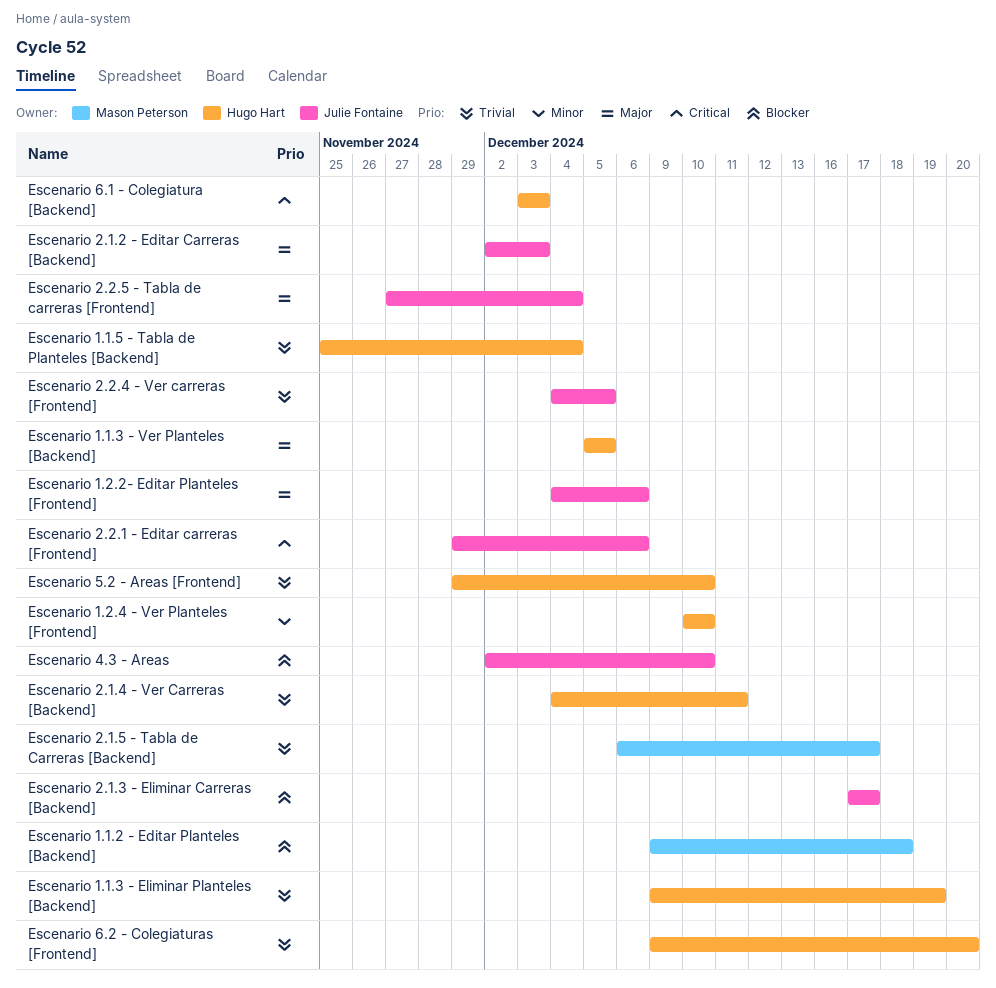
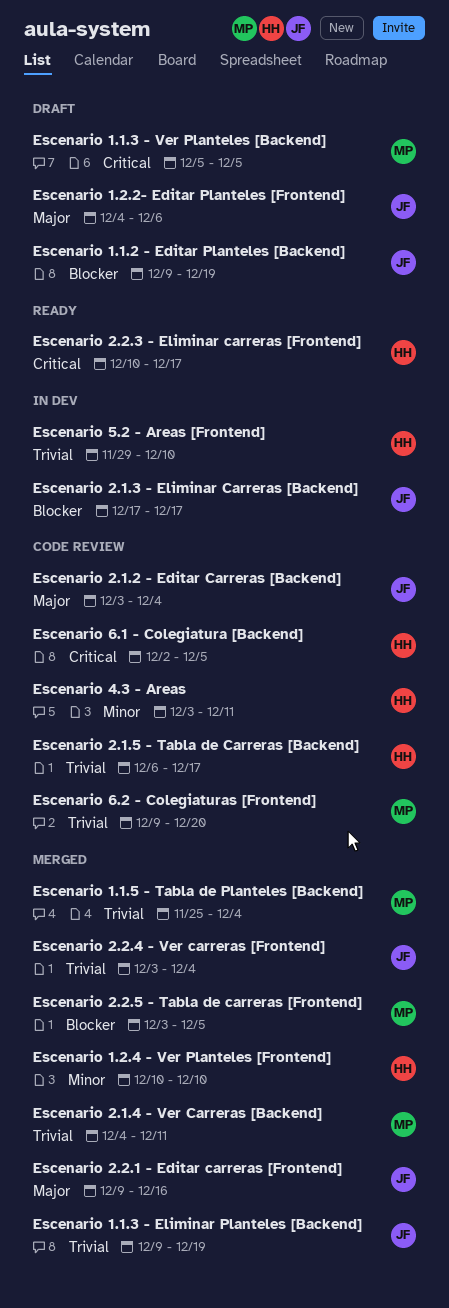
Escenario 1.1.2 - Editar Planteles [Backend], owner: Mason Peterson -> Julie Fontaine
Escenario 1.1.2 - Editar Planteles [Backend], due: Dec 18 -> Dec 19
Escenario 1.1.3 - Eliminar Planteles [Backend], owner: Hugo Hart -> Julie Fontaine
Escenario 1.1.3 - Ver Planteles [Backend], owner: Hugo Hart -> Mason Peterson
Escenario 1.1.3 - Ver Planteles [Backend], priority: Major -> Critical
Escenario 1.1.5 - Tabla de Planteles [Backend], owner: Hugo Hart -> Mason Peterson
Escenario 2.1.2 - Editar Carreras [Backend], start: Dec 2 -> Dec 3
Escenario 2.1.2 - Editar Carreras [Backend], due: Dec 3 -> Dec 4
Escenario 2.1.4 - Ver Carreras [Backend], owner: Hugo Hart -> Mason Peterson
Escenario 2.1.5 - Tabla de Carreras [Backend], owner: Mason Peterson -> Hugo Hart
Escenario 2.2.1 - Editar carreras [Frontend], priority: Critical -> Major
Escenario 2.2.1 - Editar carreras [Frontend], start: Nov 29 -> Dec 9
Escenario 2.2.1 - Editar carreras [Frontend], due: Dec 6 -> Dec 16
Escenario 2.2.3 - Eliminar carreras [Frontend]: none -> present
Escenario 2.2.4 - Ver carreras [Frontend], start: Dec 4 -> Dec 3
Escenario 2.2.4 - Ver carreras [Frontend], due: Dec 5 -> Dec 4
Escenario 2.2.5 - Tabla de carreras [Frontend], owner: Julie Fontaine -> Mason Peterson
Escenario 2.2.5 - Tabla de carreras [Frontend], priority: Major -> Blocker
Escenario 2.2.5 - Tabla de carreras [Frontend], start: Nov 27 -> Dec 3
Escenario 2.2.5 - Tabla de carreras [Frontend], due: Dec 4 -> Dec 5
Escenario 4.3 - Areas, owner: Julie Fontaine -> Hugo Hart
Escenario 4.3 - Areas, priority: Blocker -> Minor
Escenario 4.3 - Areas, start: Dec 2 -> Dec 3
Escenario 4.3 - Areas, due: Dec 10 -> Dec 11
Escenario 6.1 - Colegiatura [Backend], start: Dec 3 -> Dec 2
Escenario 6.1 - Colegiatura [Backend], due: Dec 3 -> Dec 5
Escenario 6.2 - Colegiaturas [Frontend], owner: Hugo Hart -> Mason Peterson

